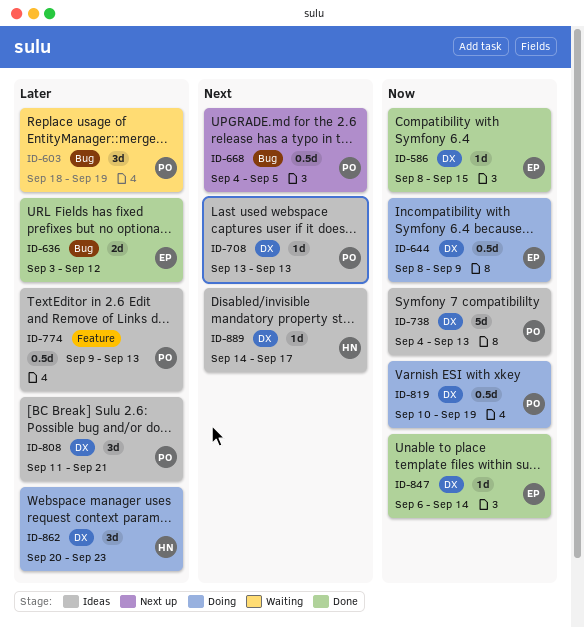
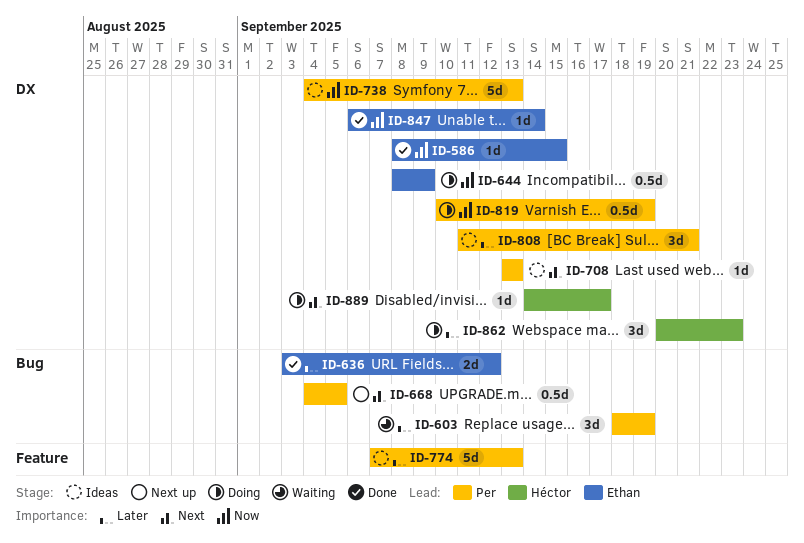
ID-774, estimate: 0.5d -> 5d
ID-774, start: Sep 9 -> Sep 7
ID-889, status: Ideas -> Doing

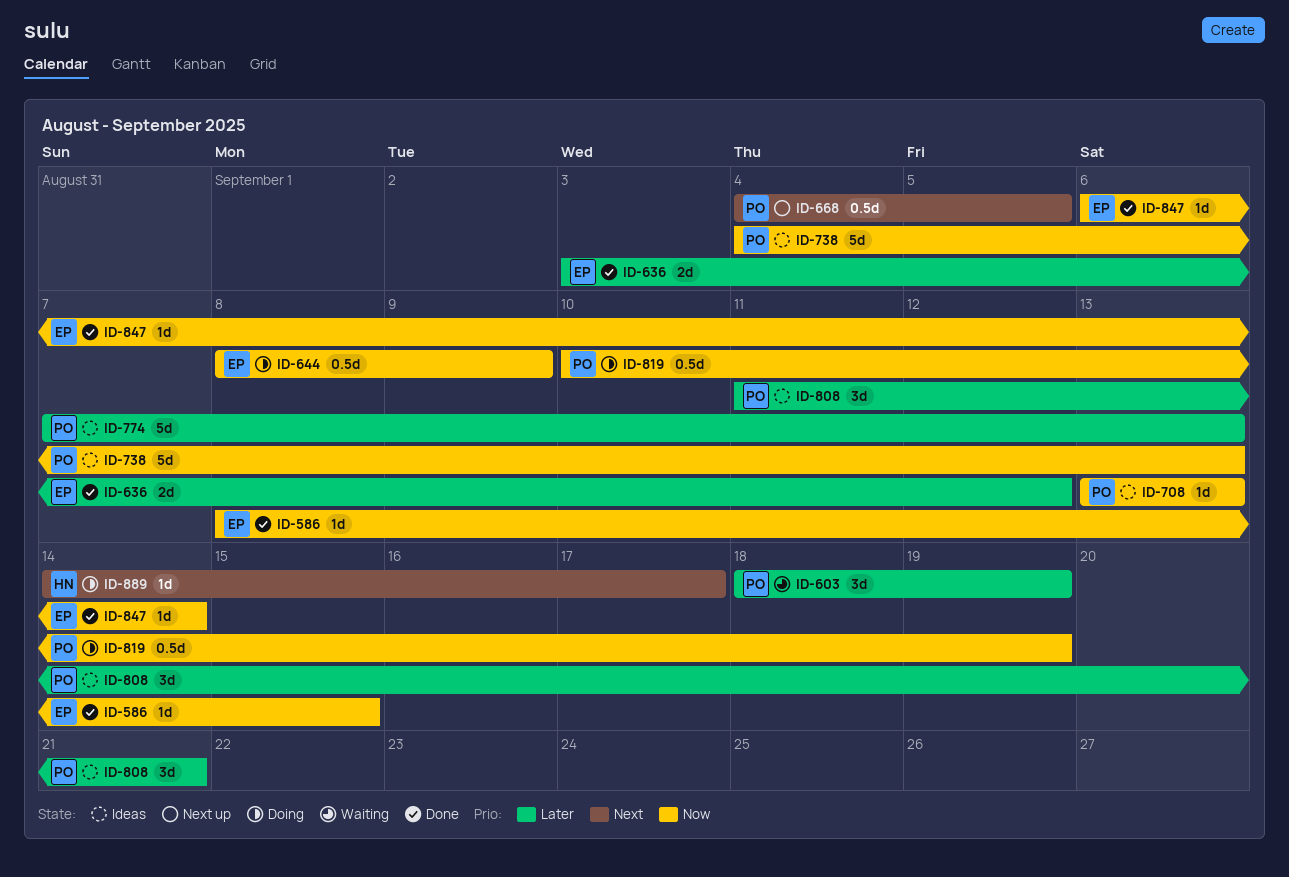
ID-708, priority: Next -> Now
ID-862: present -> none

